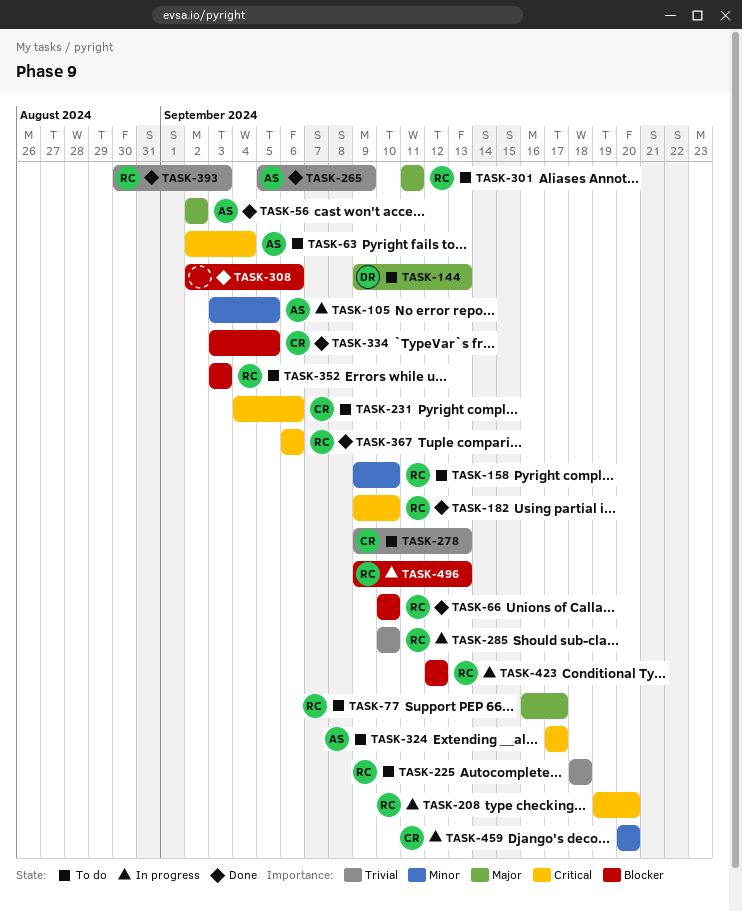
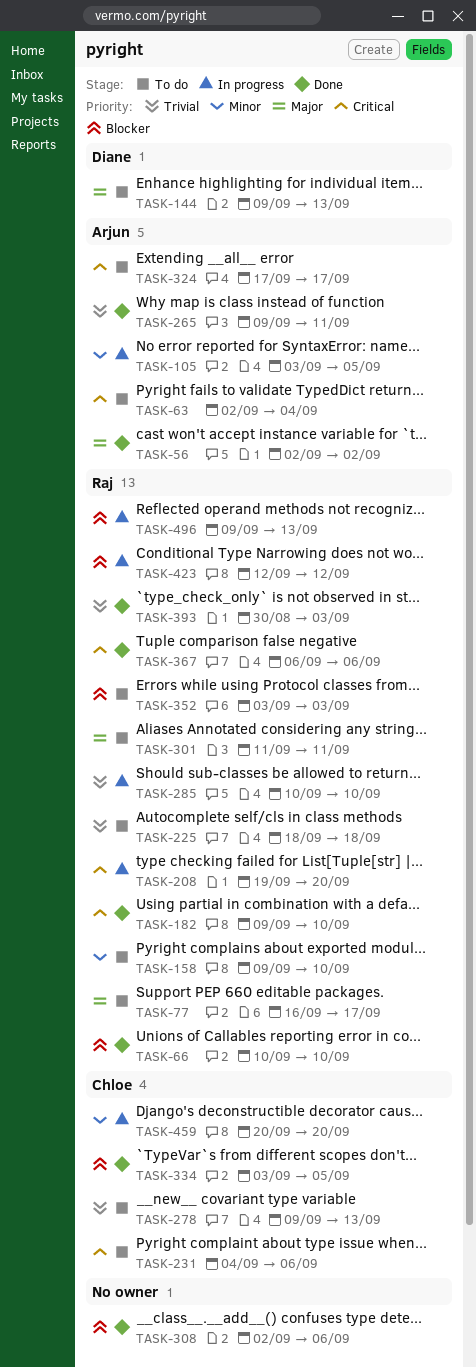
TASK-265, start: Sep 5 -> Sep 9
TASK-265, due: Sep 9 -> Sep 11

